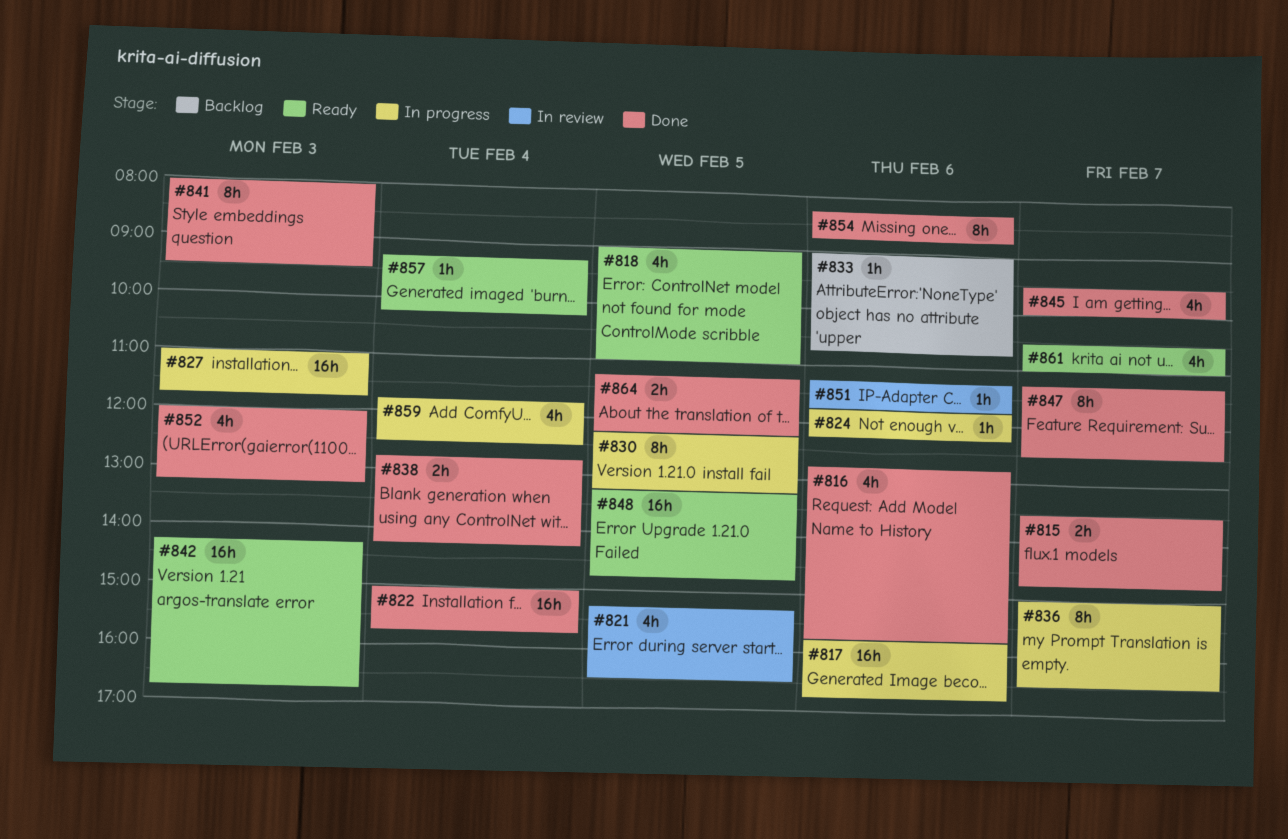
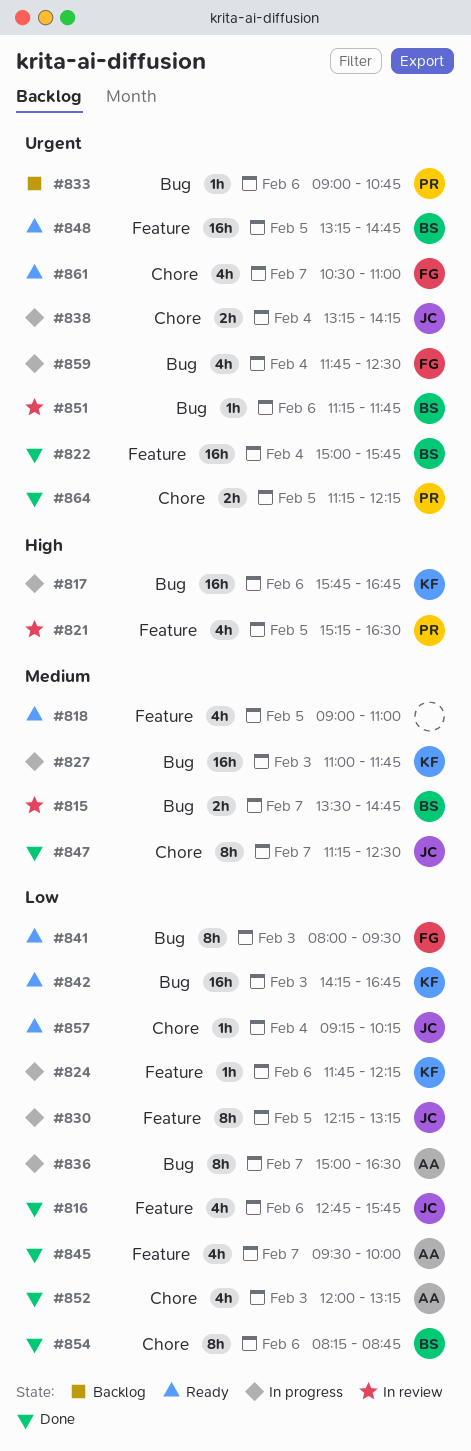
#815, status: Done -> In review
#838, status: Done -> In progress
#838, begins: 12:45 -> 13:15
#841, status: Done -> Ready

